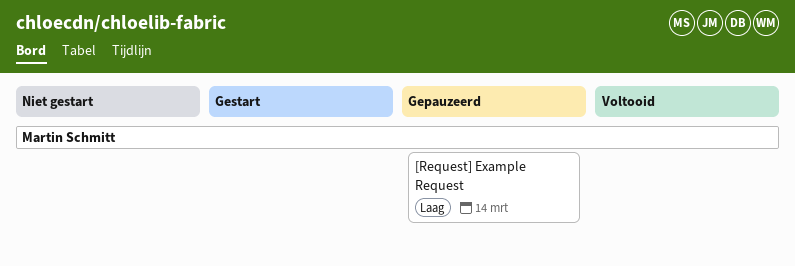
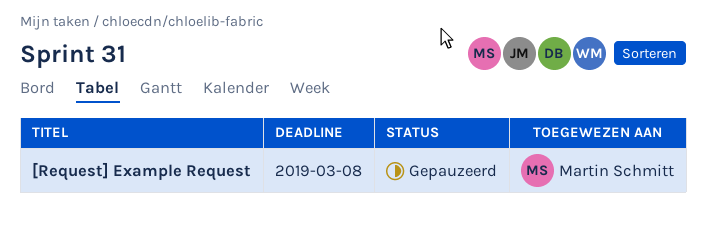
[Request] Example Request, due: Mar 14 -> Mar 8

